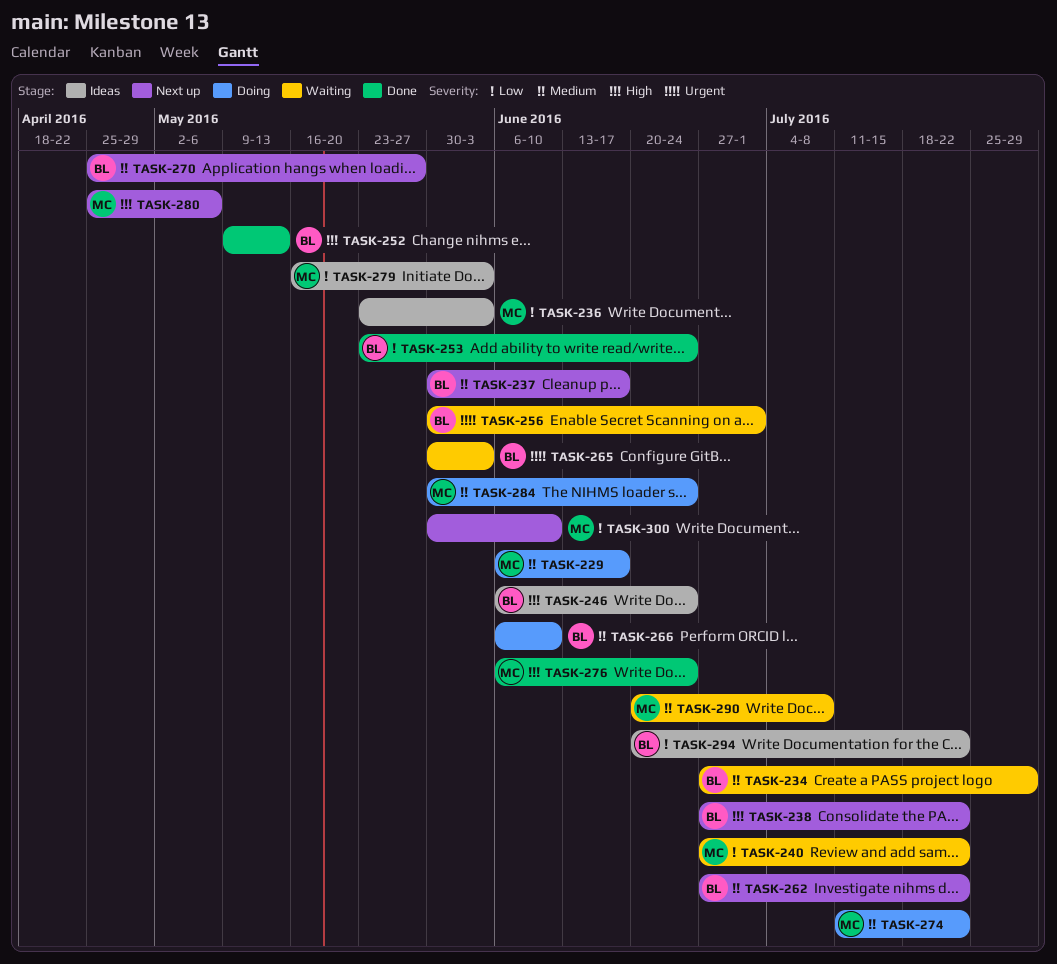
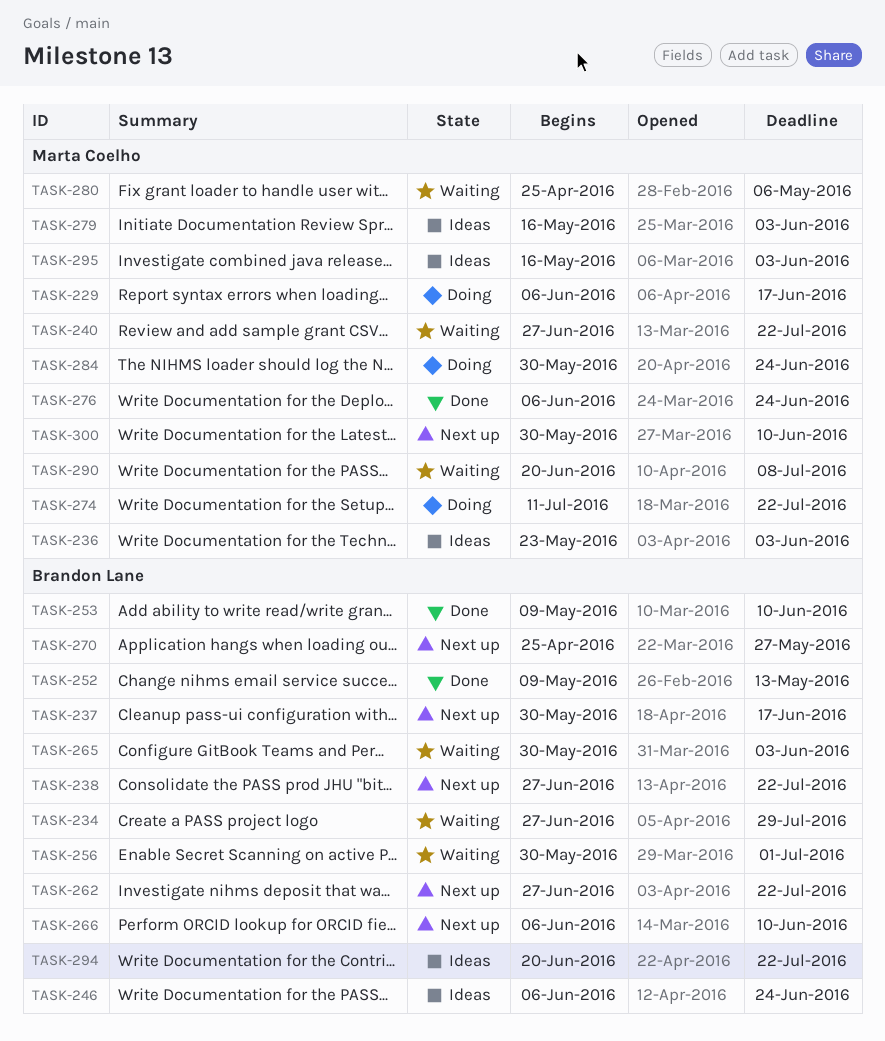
TASK-253, start: May 23 -> May 9
TASK-253, due: Jun 24 -> Jun 10
TASK-266, status: Doing -> Next up
TASK-280, status: Next up -> Waiting
TASK-295: none -> present

